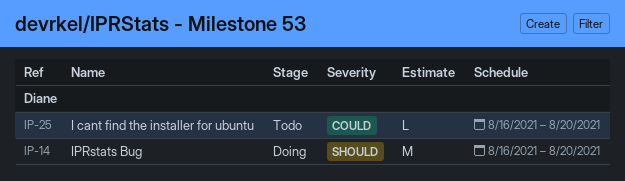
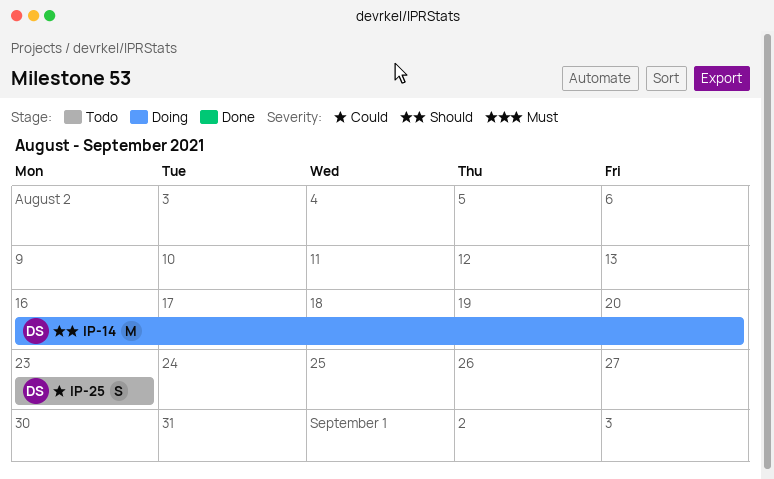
IP-25, estimate: L -> S
IP-25, start: Aug 16 -> Aug 23
IP-25, due: Aug 20 -> Aug 23

